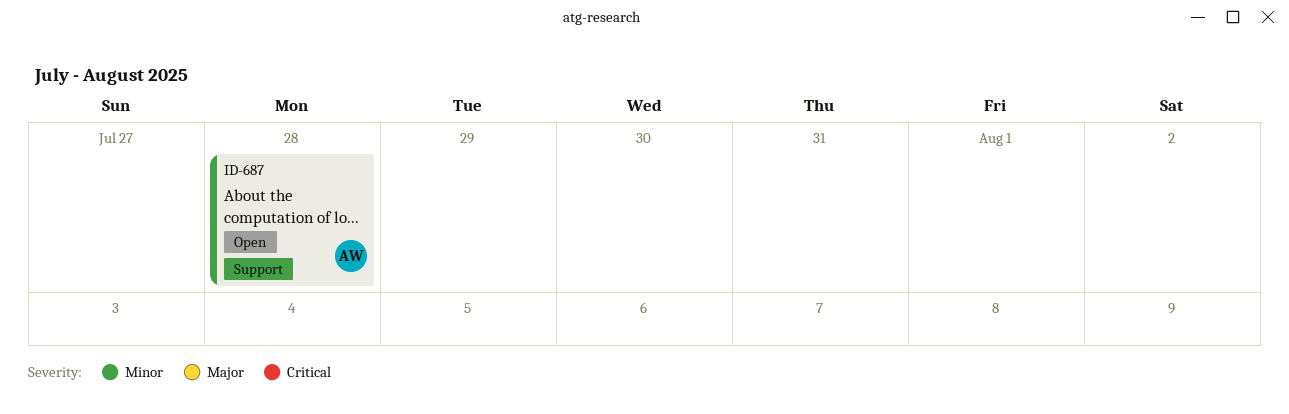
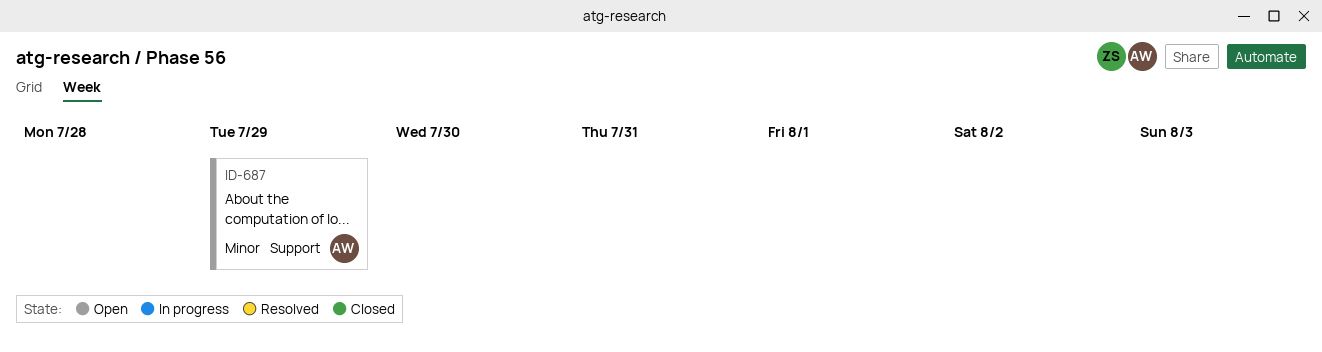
ID-687, due: Jul 28 -> Jul 29

